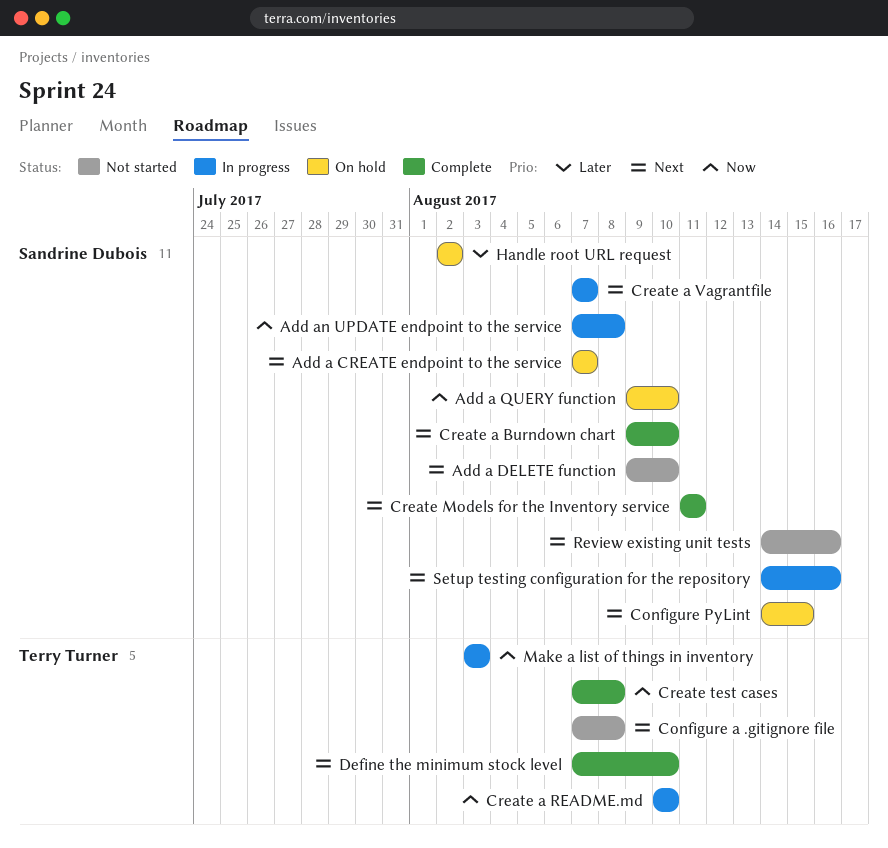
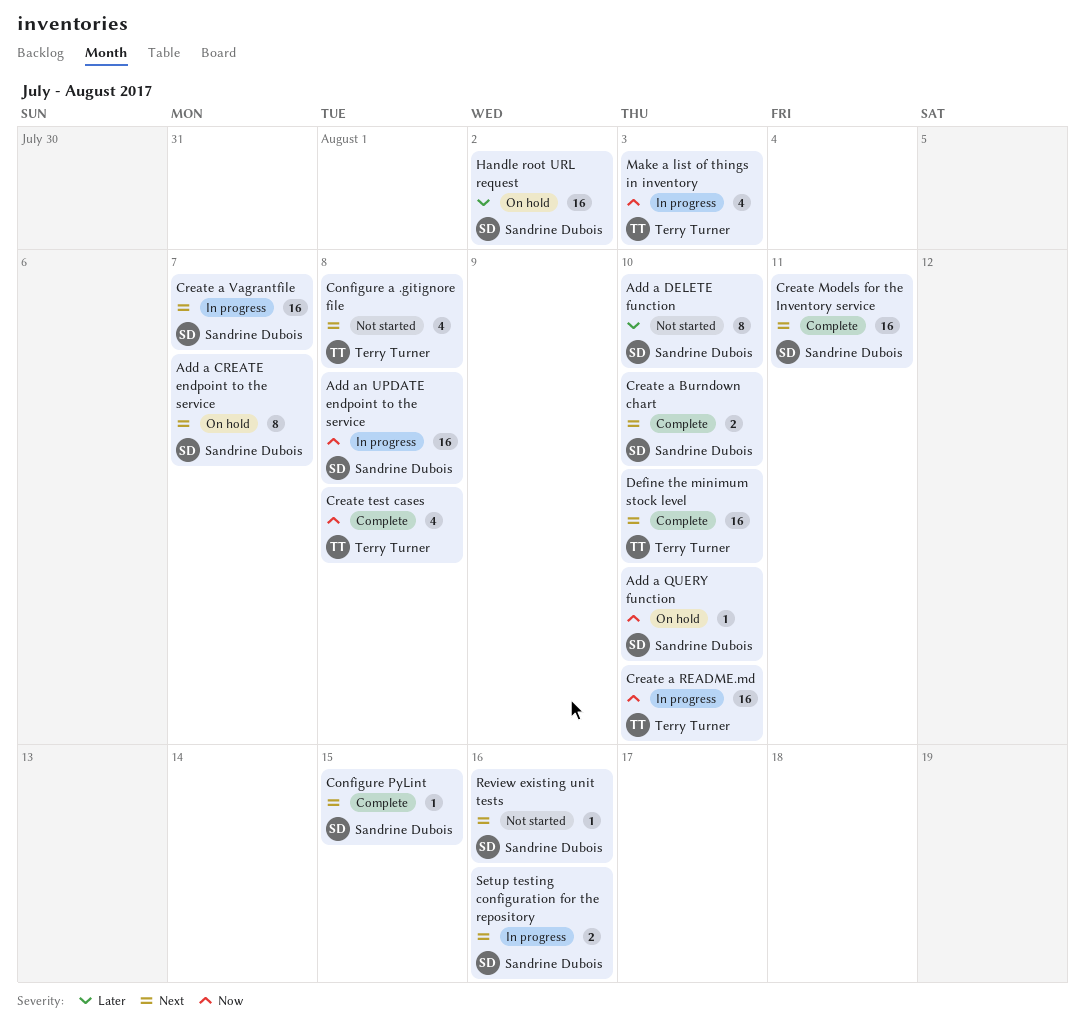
Add a DELETE function, priority: Next -> Later
Configure PyLint, status: On hold -> Complete

